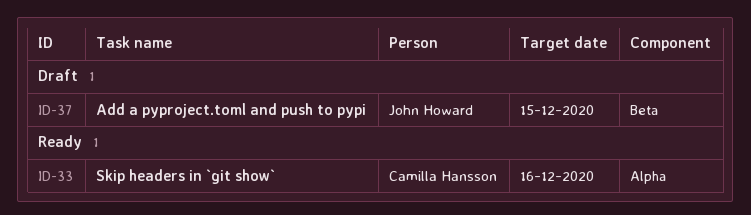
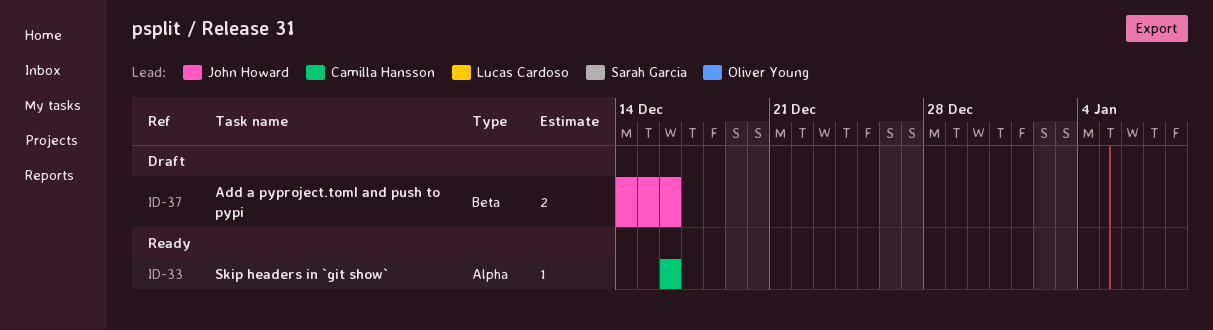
ID-37, due: Dec 15 -> Dec 16

